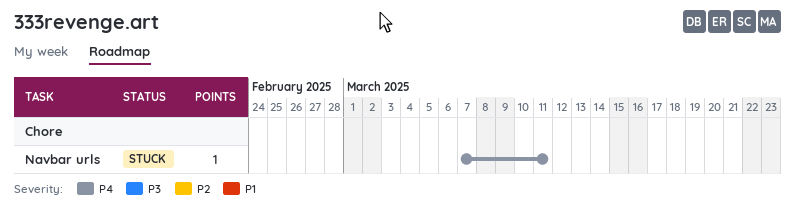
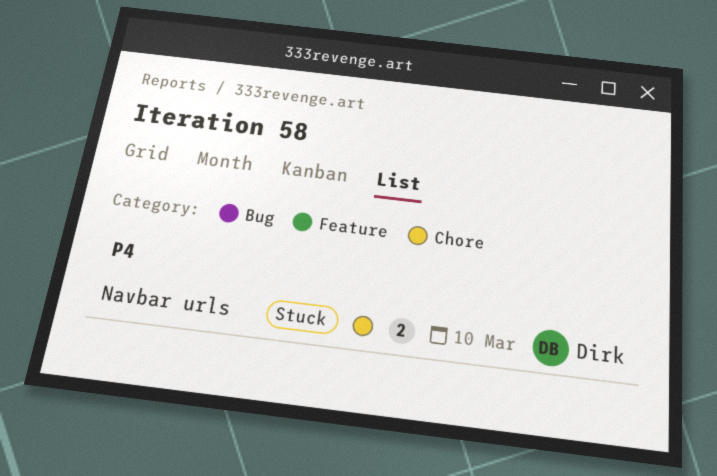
Navbar urls, estimate: 1 -> 2
Navbar urls, due: Mar 11 -> Mar 10

